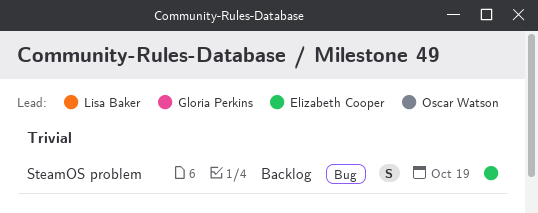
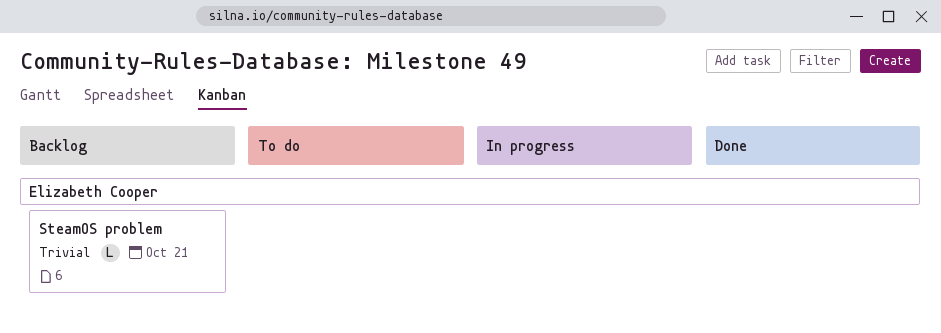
SteamOS problem, estimate: S -> L
SteamOS problem, due: Oct 19 -> Oct 21

